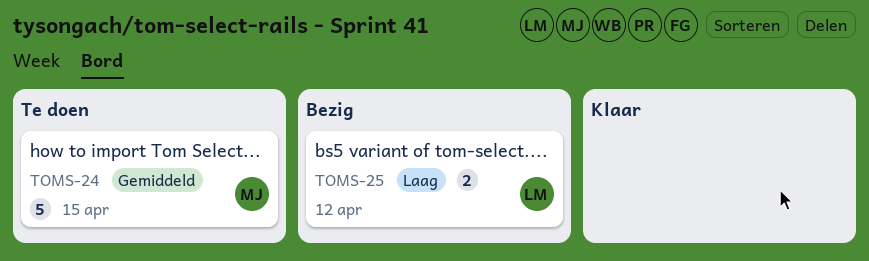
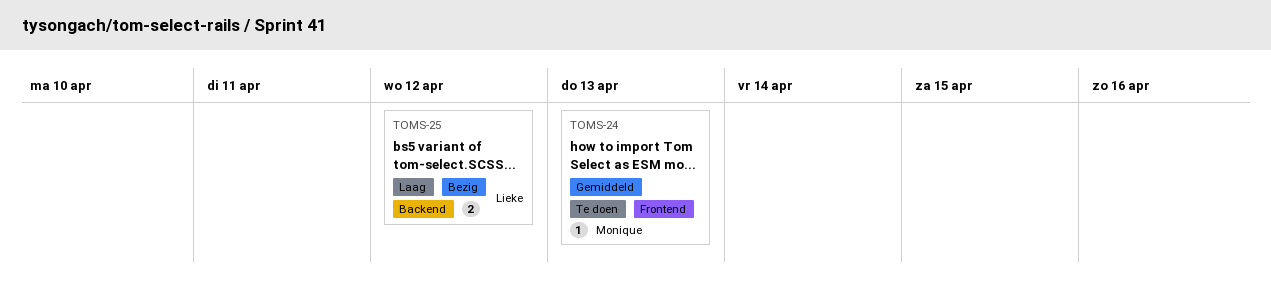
TOMS-24, estimate: 5 -> 1
TOMS-24, due: Apr 15 -> Apr 13

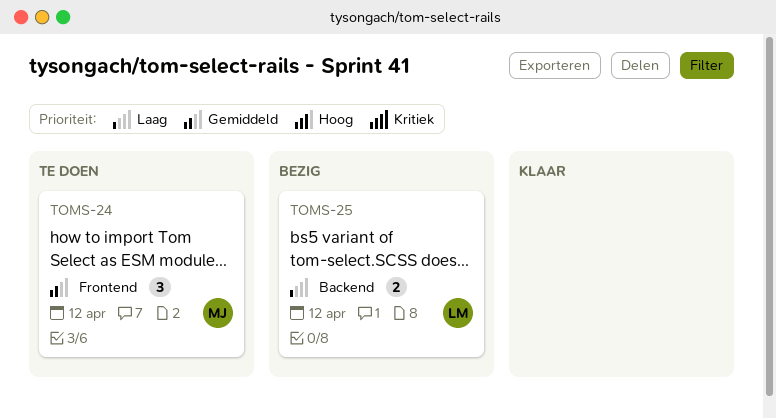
TOMS-24, estimate: 1 -> 3
TOMS-24, due: Apr 13 -> Apr 12

